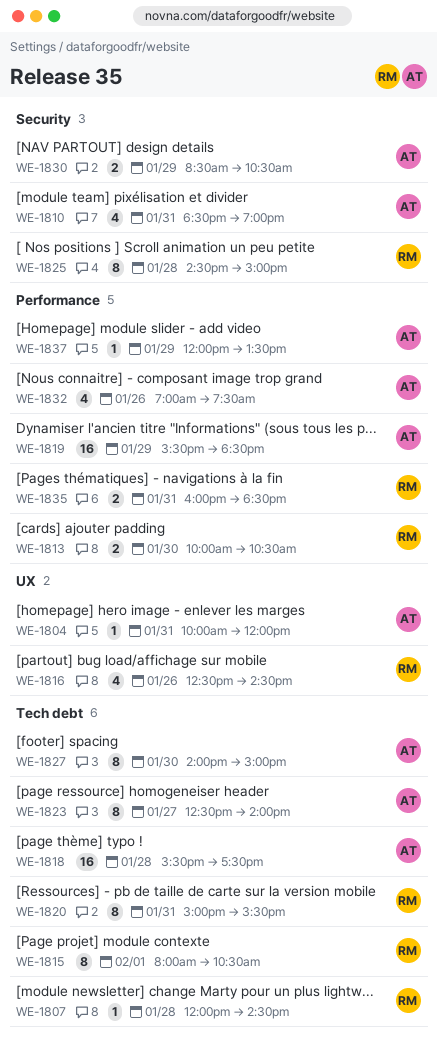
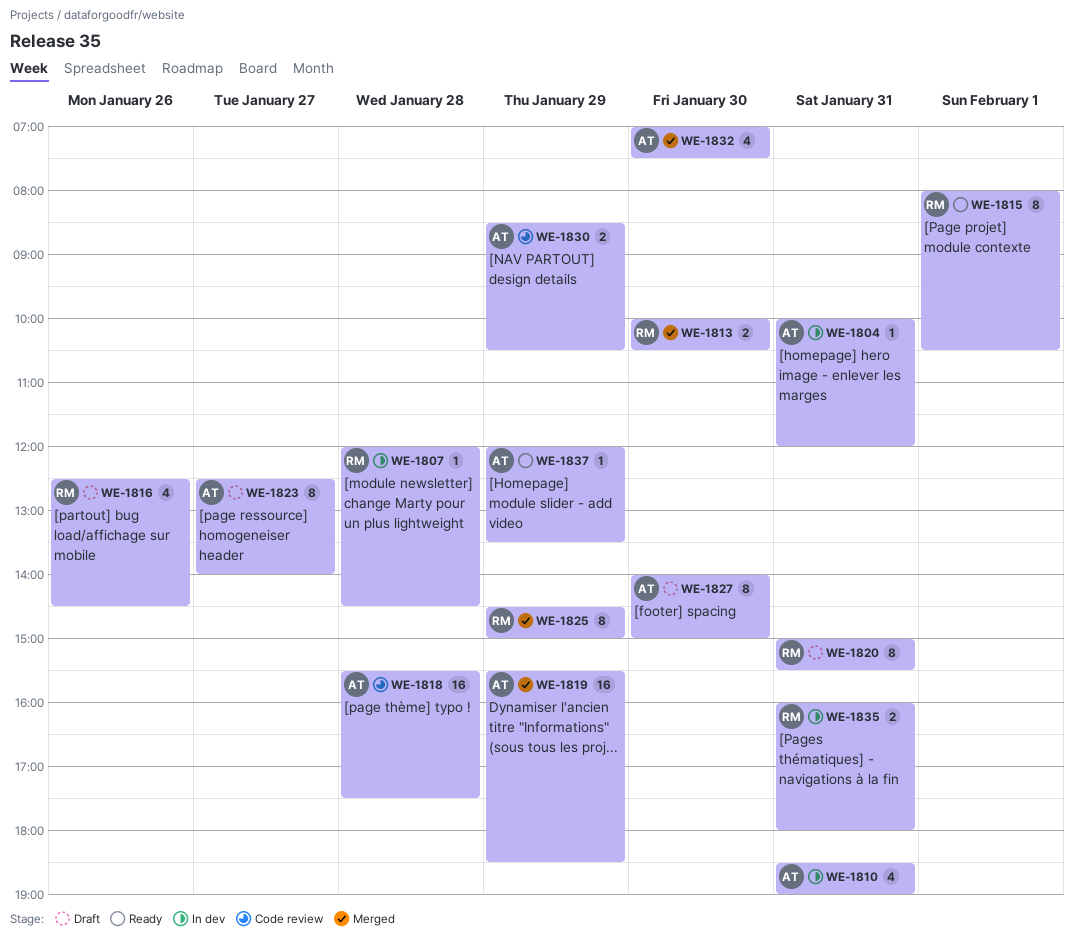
WE-1825, day: Jan 28 -> Jan 29
WE-1832, day: Jan 26 -> Jan 30
WE-1835, ends: 18:30 -> 18:00

